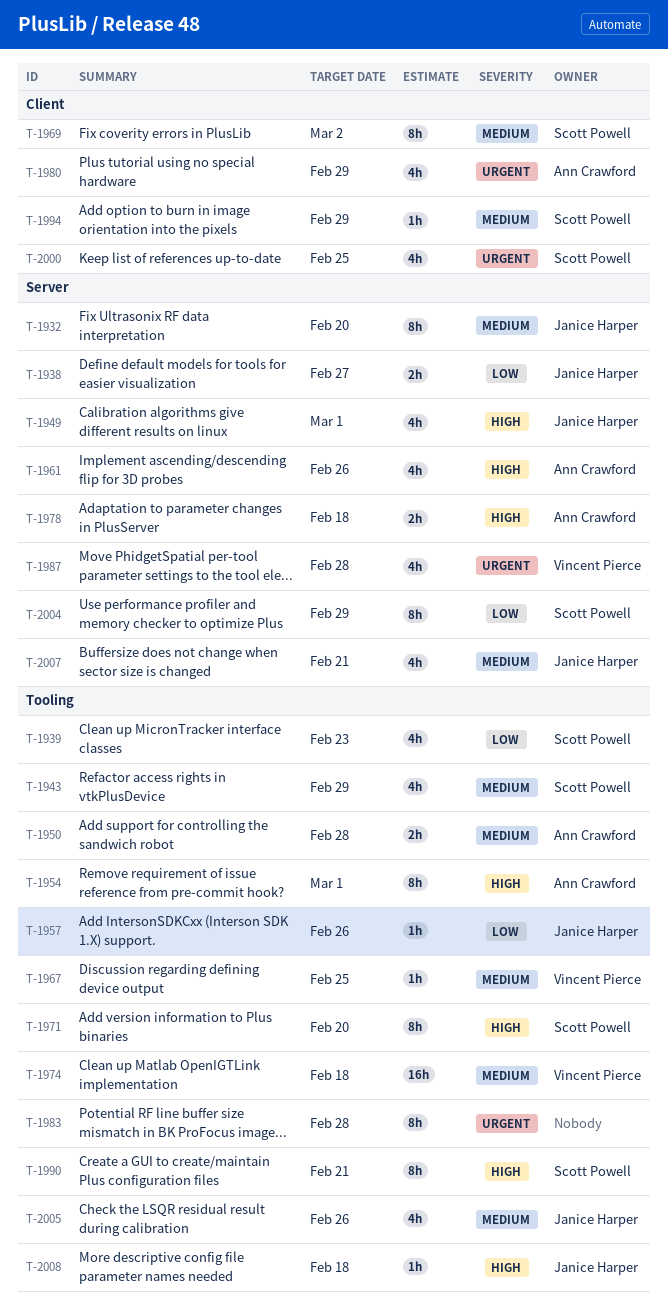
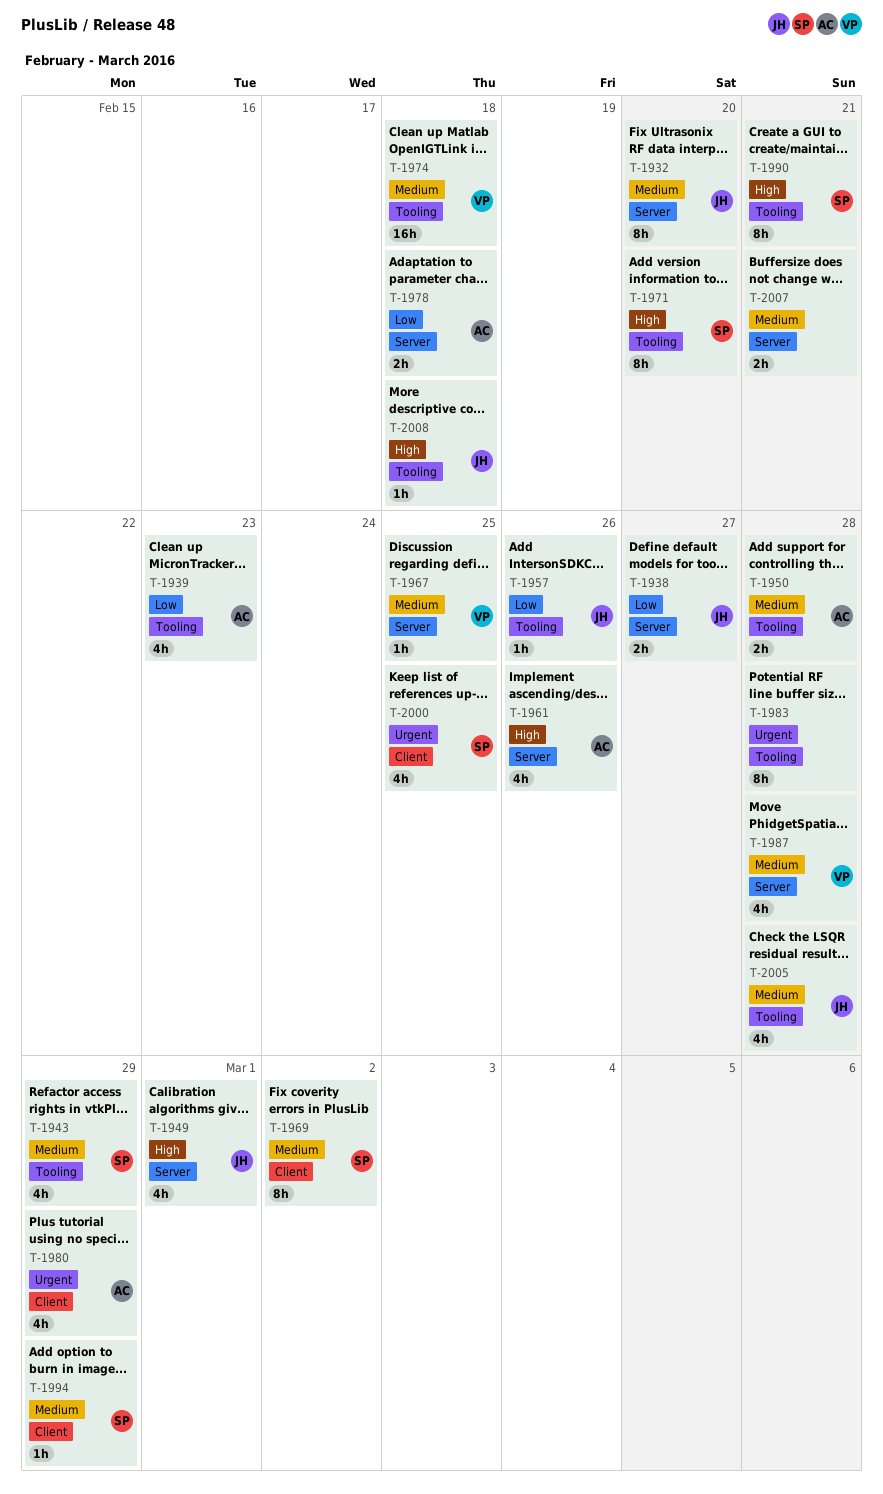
T-1939, owner: Scott Powell -> Ann Crawford
T-1954: present -> none
T-1967, label: Tooling -> Server
T-1978, priority: High -> Low
T-1987, priority: Urgent -> Medium
T-2004: present -> none
T-2005, due: Feb 26 -> Feb 28
T-2007, owner: Janice Harper -> none
T-2007, estimate: 4h -> 2h

